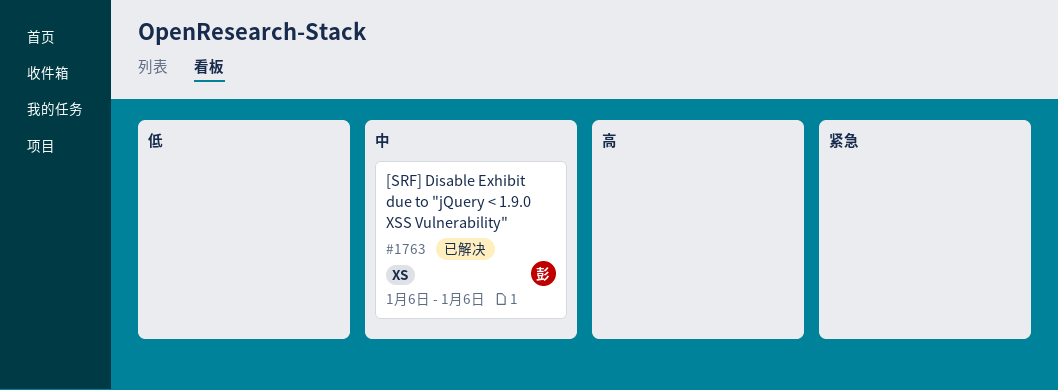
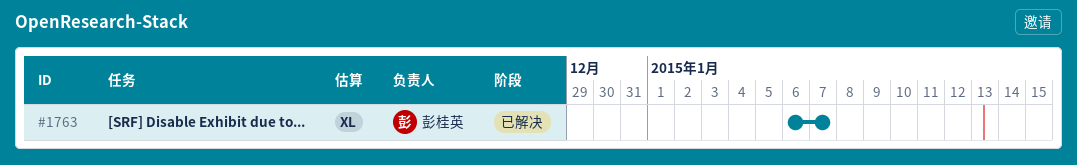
#1763, estimate: XS -> XL
#1763, due: Jan 6 -> Jan 7

